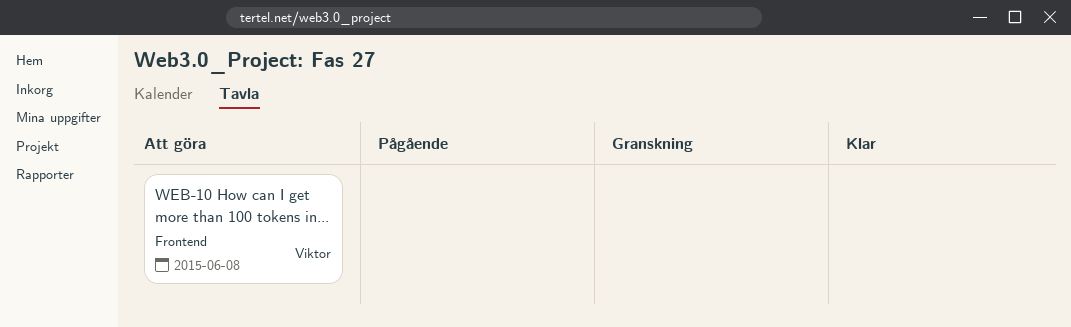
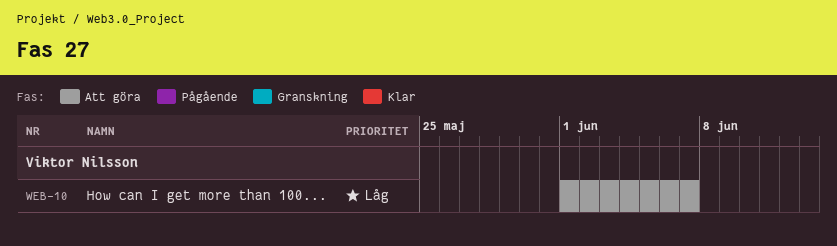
WEB-10, due: Jun 8 -> Jun 7

